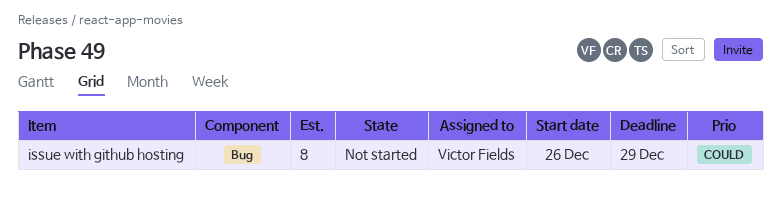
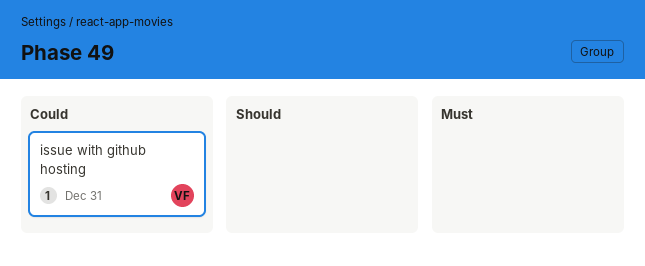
issue with github hosting, estimate: 8 -> 1
issue with github hosting, due: Dec 29 -> Dec 31

